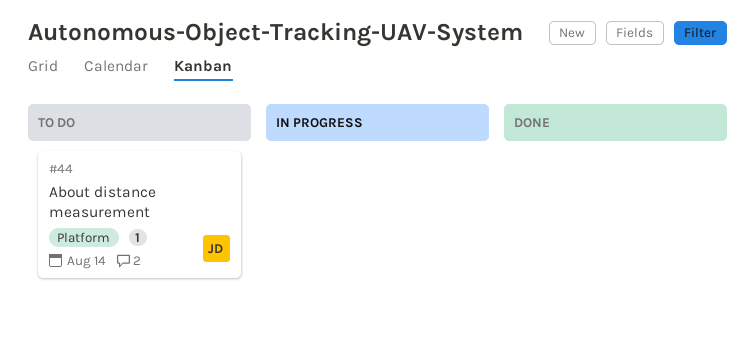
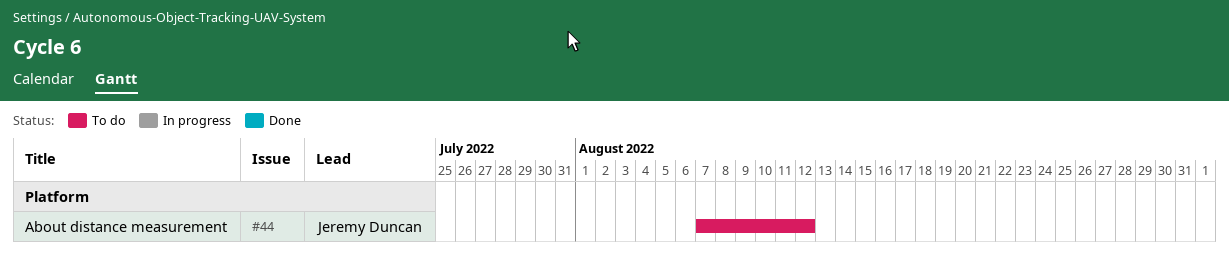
#44, due: Aug 14 -> Aug 12

